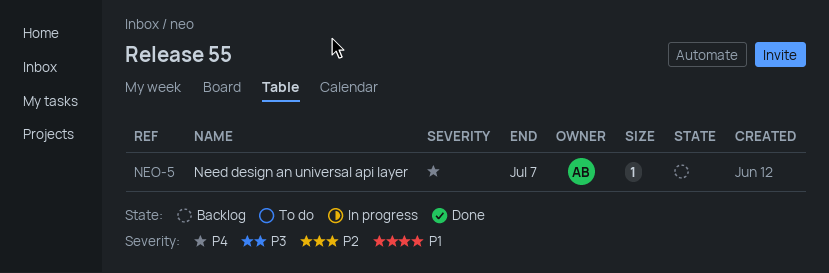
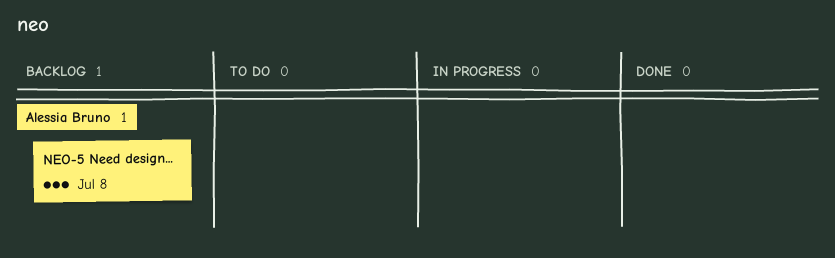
NEO-5, estimate: 1 -> 3
NEO-5, due: Jul 7 -> Jul 8

